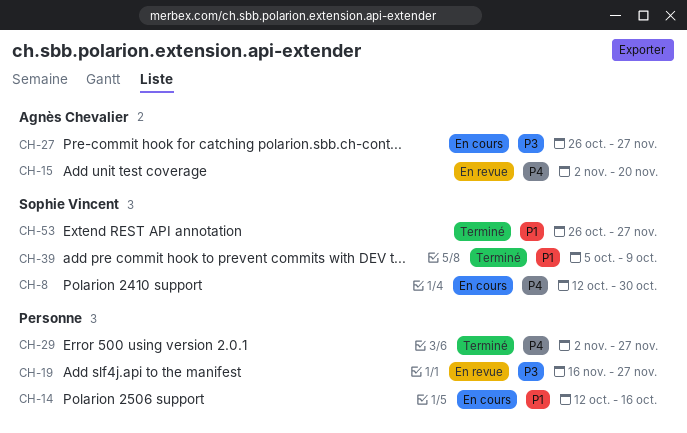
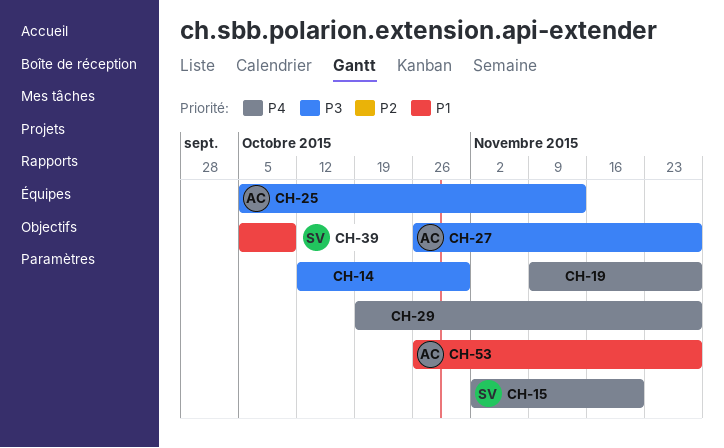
CH-8: present -> none
CH-14, priority: P1 -> P3
CH-14, due: Oct 16 -> Oct 30
CH-15, owner: Agnès Chevalier -> Sophie Vincent
CH-19, priority: P3 -> P4
CH-19, start: Nov 16 -> Nov 9
CH-25: none -> present
CH-29, start: Nov 2 -> Oct 19
CH-53, owner: Sophie Vincent -> Agnès Chevalier

